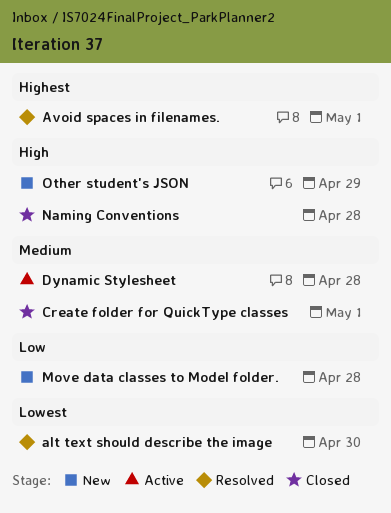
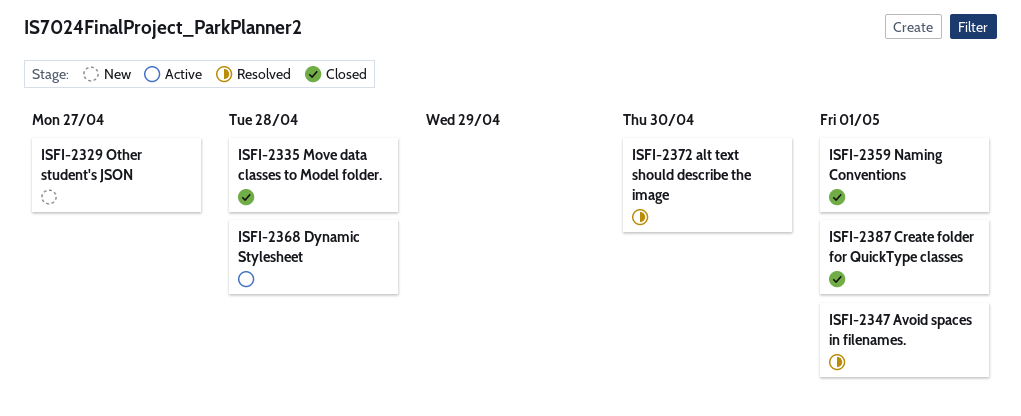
Move data classes to Model folder., status: New -> Closed
Naming Conventions, due: Apr 28 -> May 1
Other student's JSON, due: Apr 29 -> Apr 27

